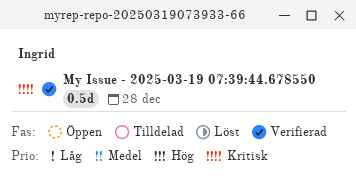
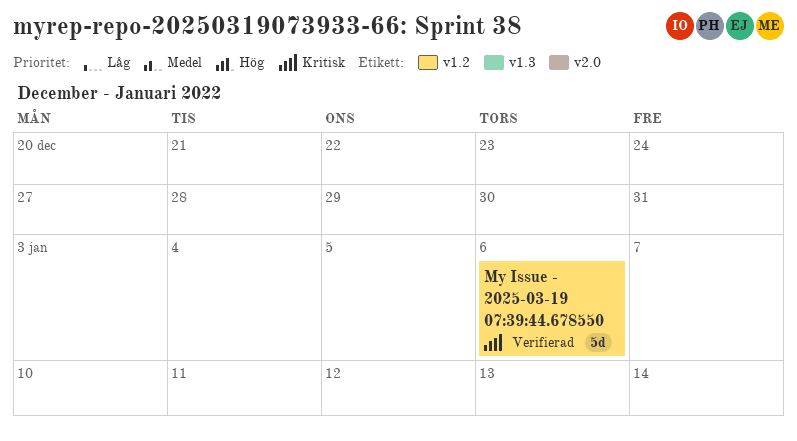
My Issue - 2025-03-19 07:39:44.678550, estimate: 0.5d -> 5d
My Issue - 2025-03-19 07:39:44.678550, due: Dec 28 -> Jan 6

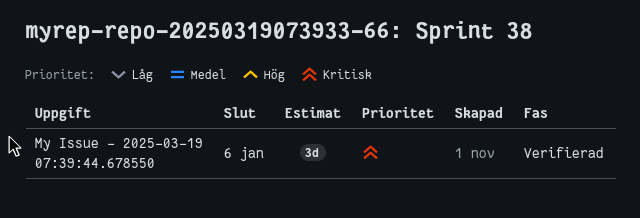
My Issue - 2025-03-19 07:39:44.678550, estimate: 5d -> 3d

